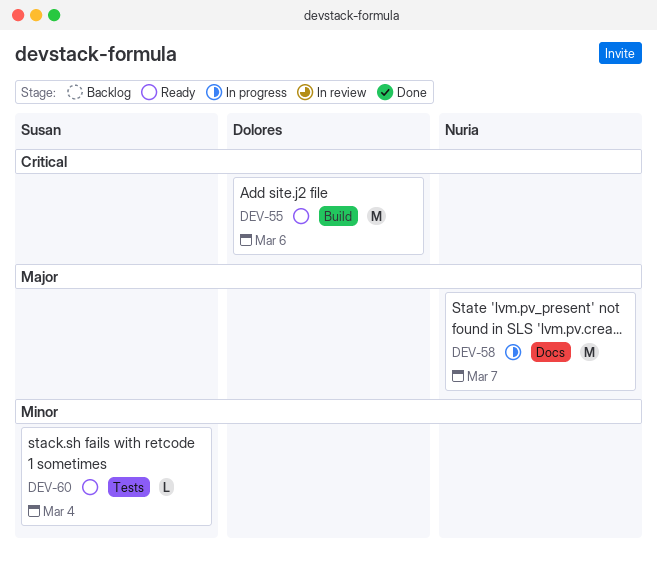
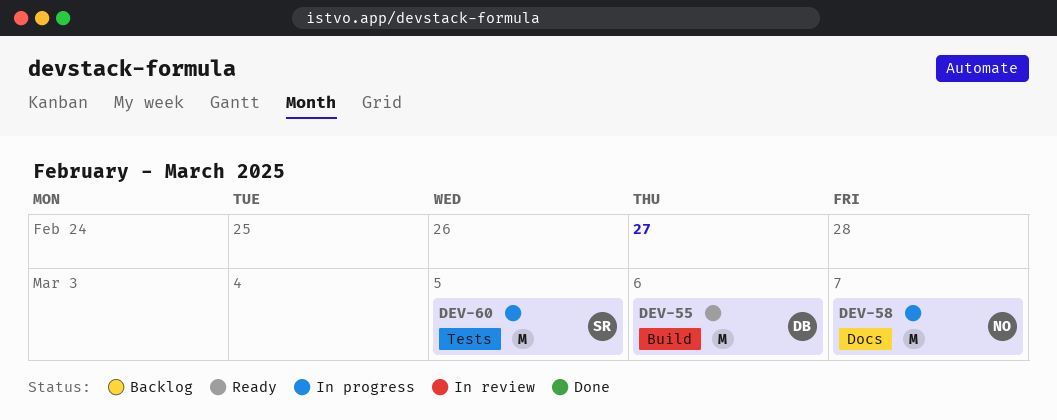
DEV-60, status: Ready -> In progress
DEV-60, estimate: L -> M
DEV-60, due: Mar 4 -> Mar 5

